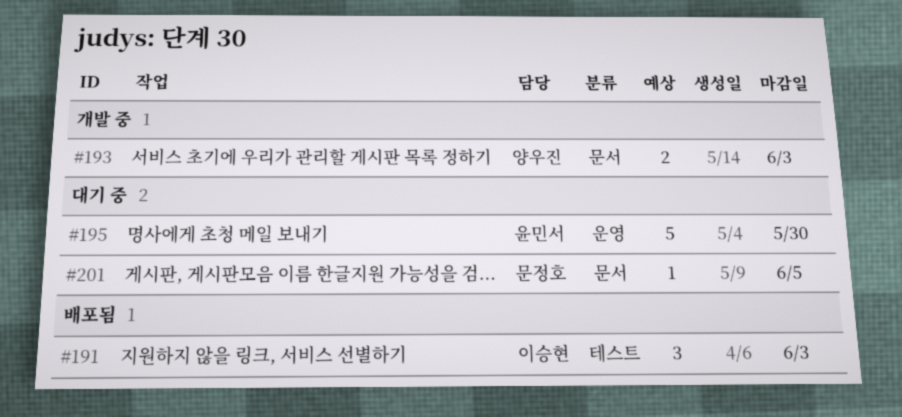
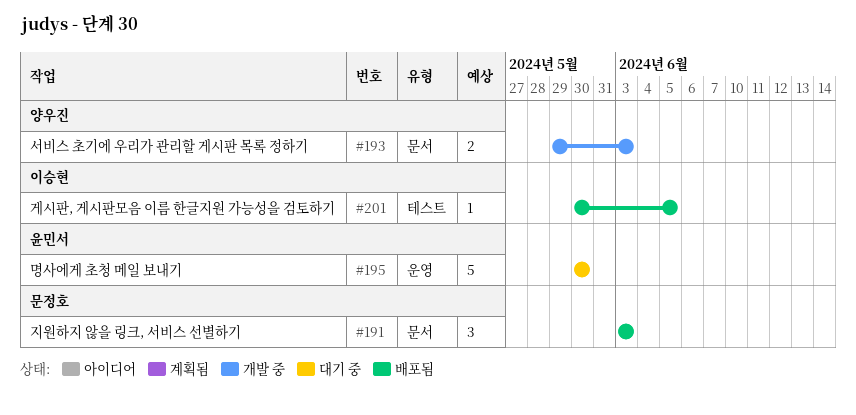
#191, owner: 이승현 -> 문정호
#191, label: 테스트 -> 문서
#201, status: 대기 중 -> 배포됨
#201, owner: 문정호 -> 이승현
#201, label: 문서 -> 테스트

